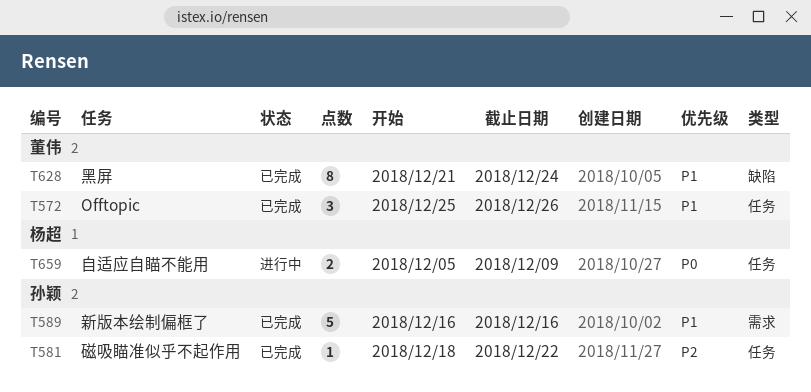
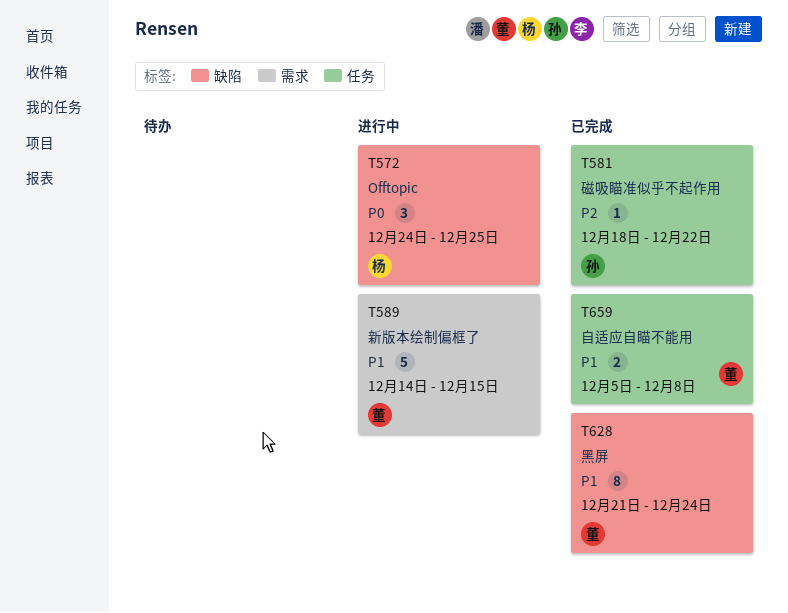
T572, status: 已完成 -> 进行中
T572, owner: 董伟 -> 杨超
T572, priority: P1 -> P0
T572, label: 任务 -> 缺陷
T572, start: Dec 25 -> Dec 24
T572, due: Dec 26 -> Dec 25
T589, status: 已完成 -> 进行中
T589, owner: 孙颖 -> 董伟
T589, start: Dec 16 -> Dec 14
T589, due: Dec 16 -> Dec 15
T659, status: 进行中 -> 已完成
T659, owner: 杨超 -> 董伟
T659, priority: P0 -> P1
T659, due: Dec 9 -> Dec 8

